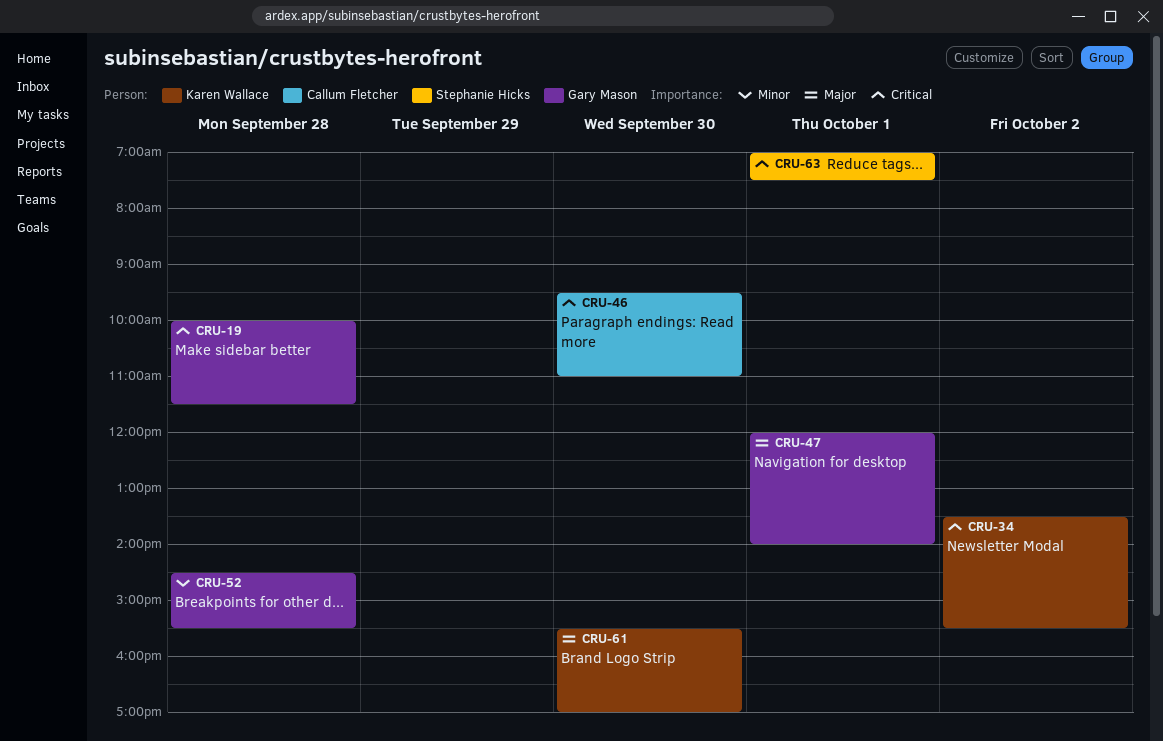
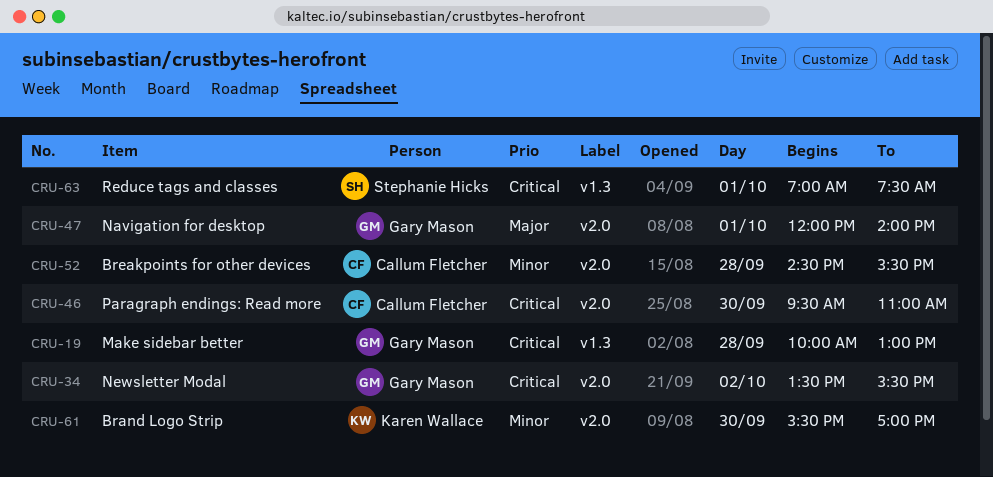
CRU-19, ends: 11:30 -> 13:00
CRU-34, owner: Karen Wallace -> Gary Mason
CRU-52, owner: Gary Mason -> Callum Fletcher
CRU-61, priority: Major -> Minor

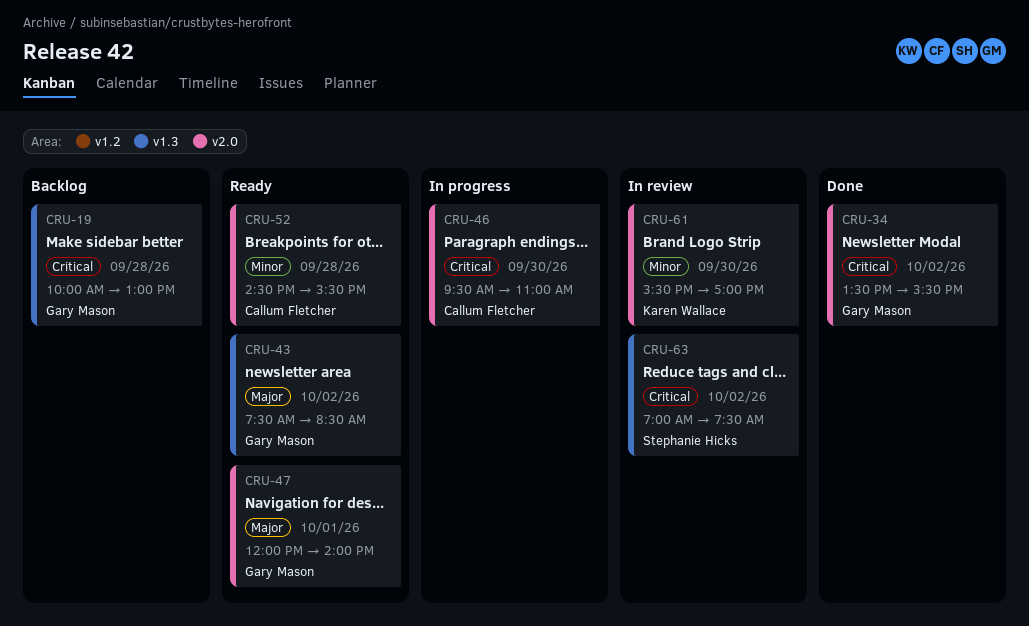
CRU-43: none -> present
CRU-63, day: Oct 1 -> Oct 2

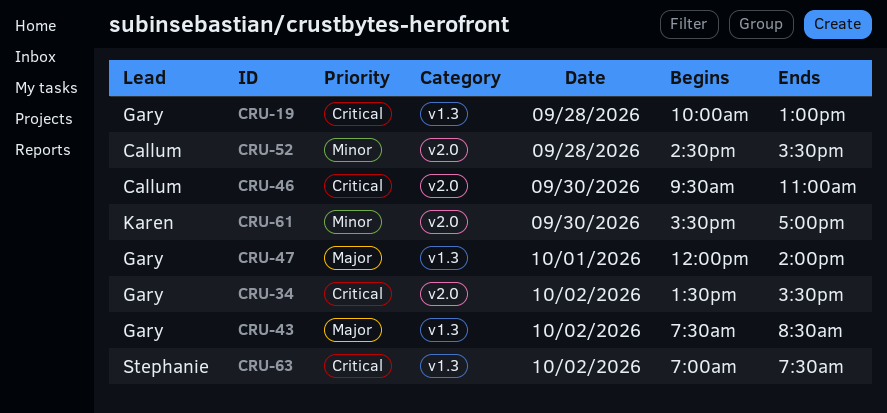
CRU-47, label: v2.0 -> v1.3

